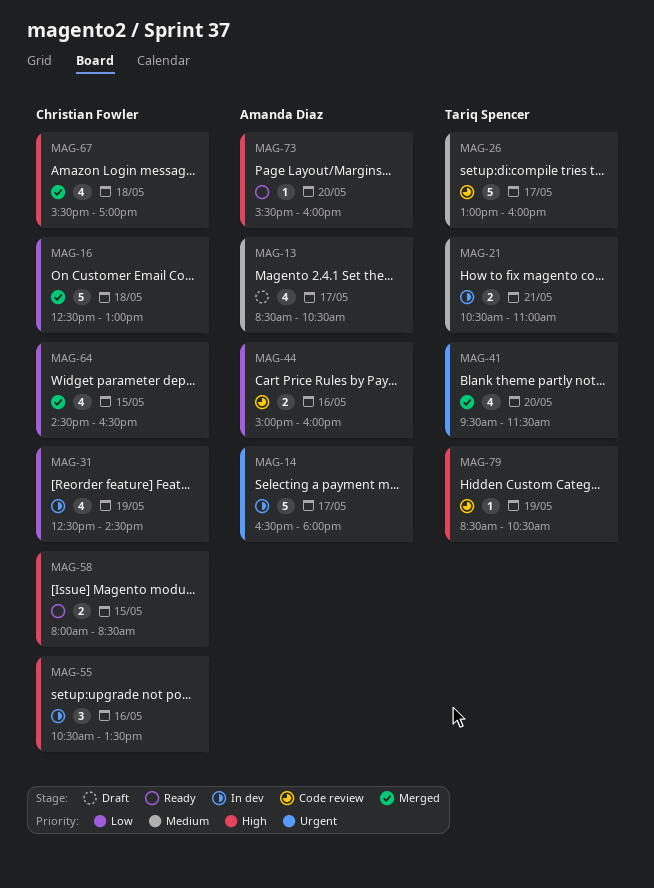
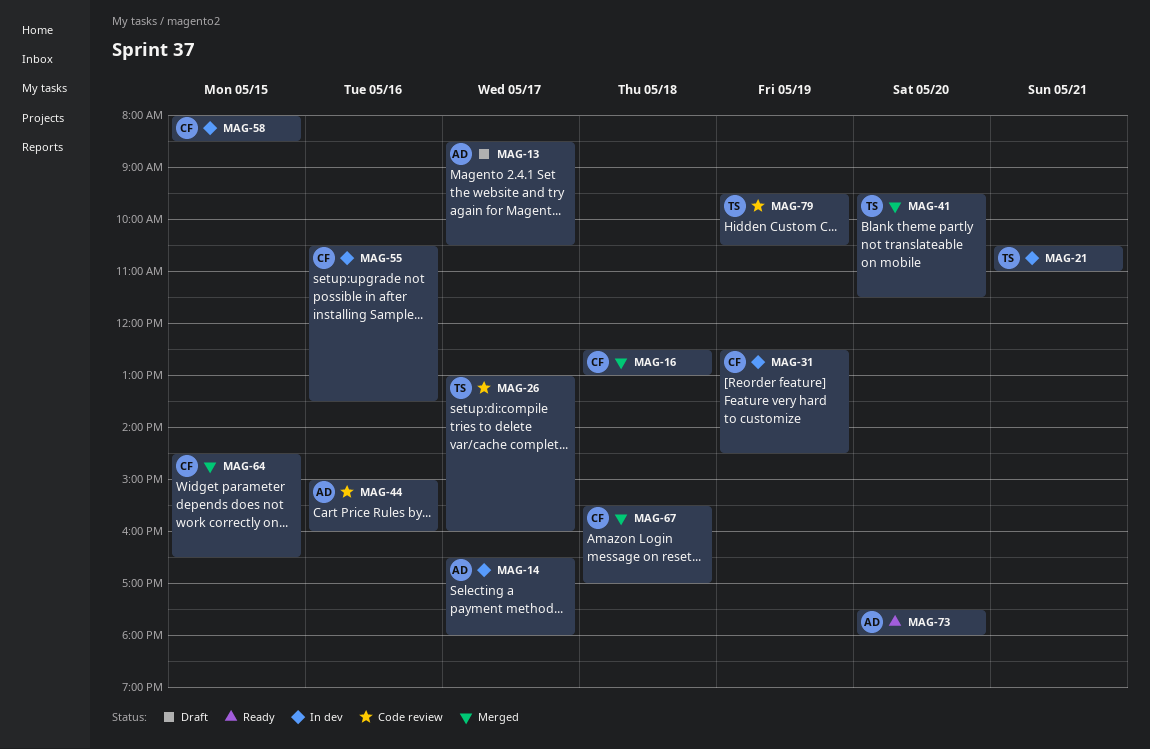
MAG-58, status: Ready -> In dev
MAG-73, begins: 15:30 -> 17:30
MAG-73, ends: 16:00 -> 18:00
MAG-79, begins: 08:30 -> 09:30

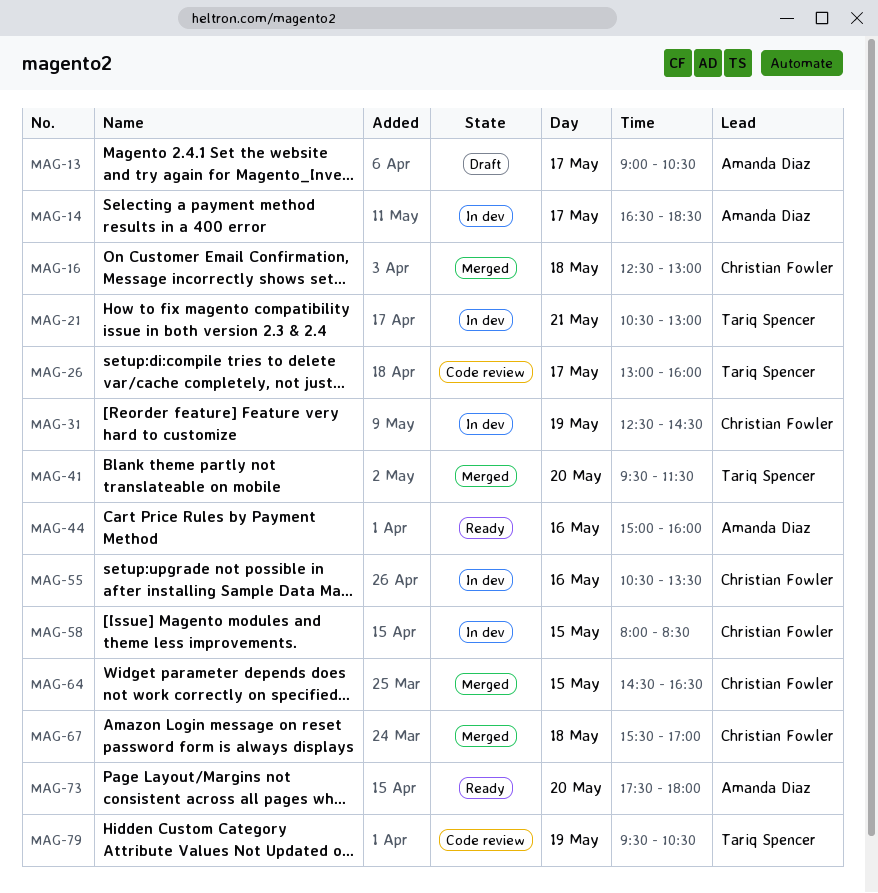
MAG-13, begins: 08:30 -> 09:00
MAG-14, ends: 18:00 -> 18:30
MAG-21, ends: 11:00 -> 13:00
MAG-44, status: Code review -> Ready

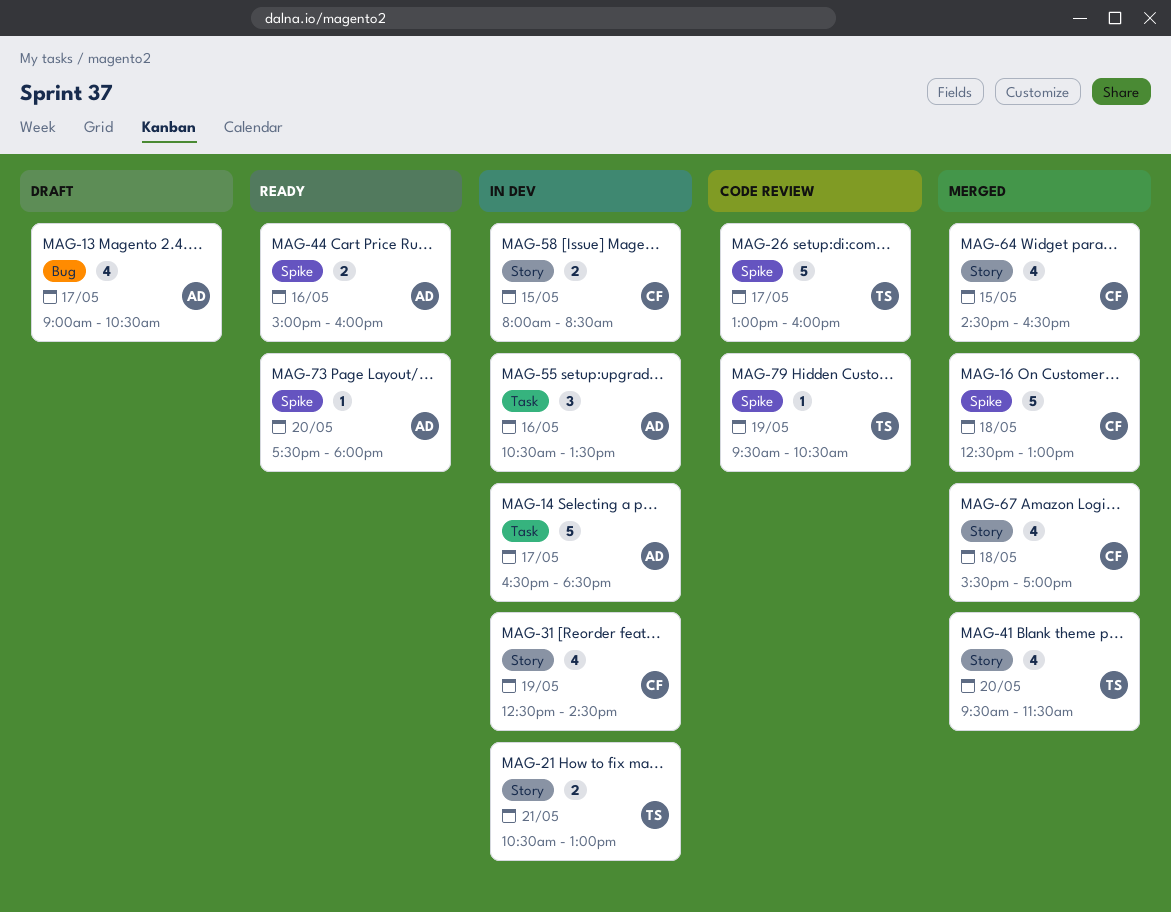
MAG-55, owner: Christian Fowler -> Amanda Diaz

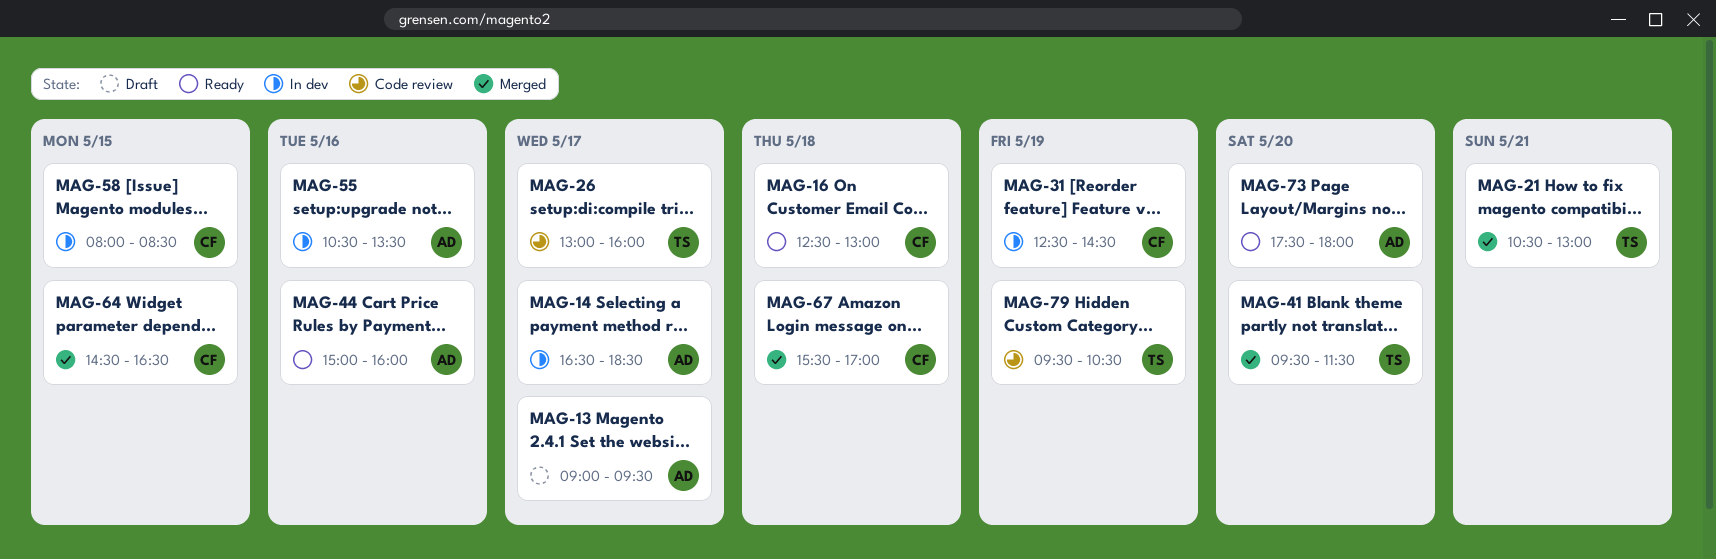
MAG-13, ends: 10:30 -> 09:30
MAG-16, status: Merged -> Ready
MAG-21, status: In dev -> Merged

